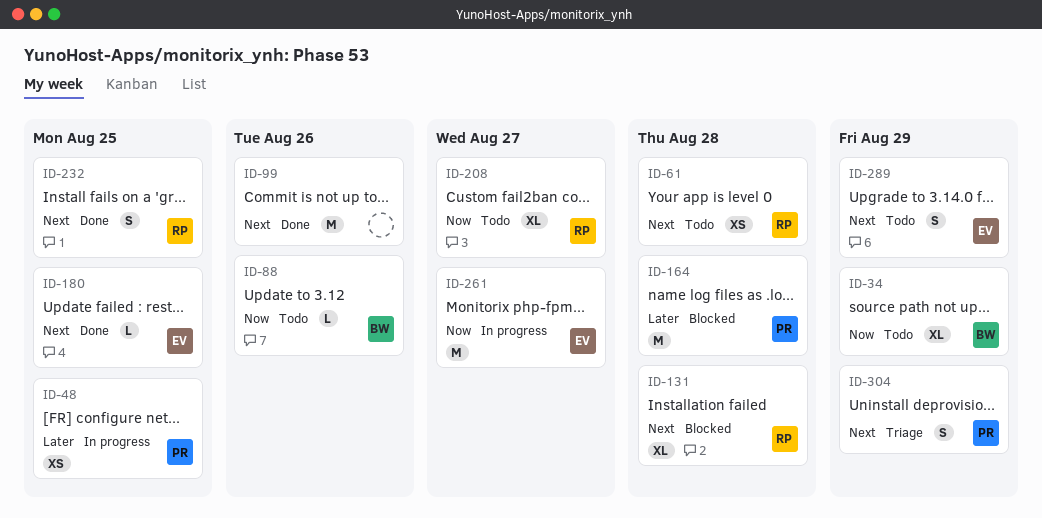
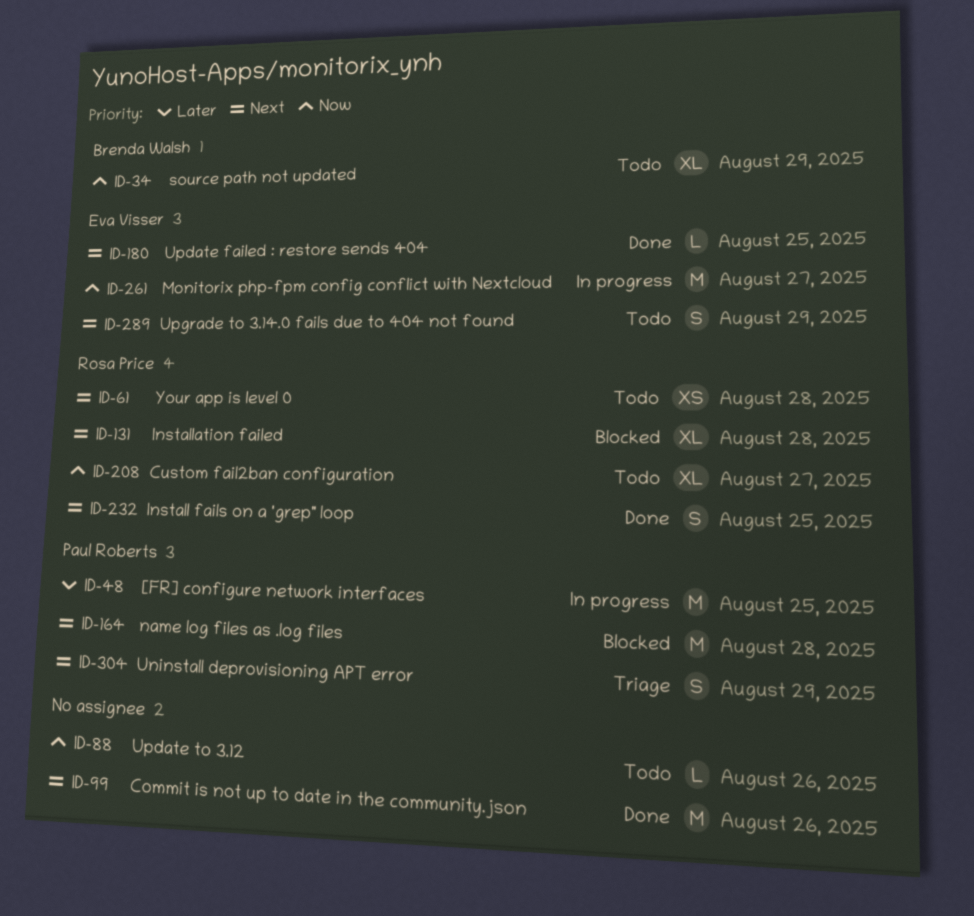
ID-48, estimate: XS -> M
ID-88, owner: Brenda Walsh -> none
ID-164, priority: Later -> Next

